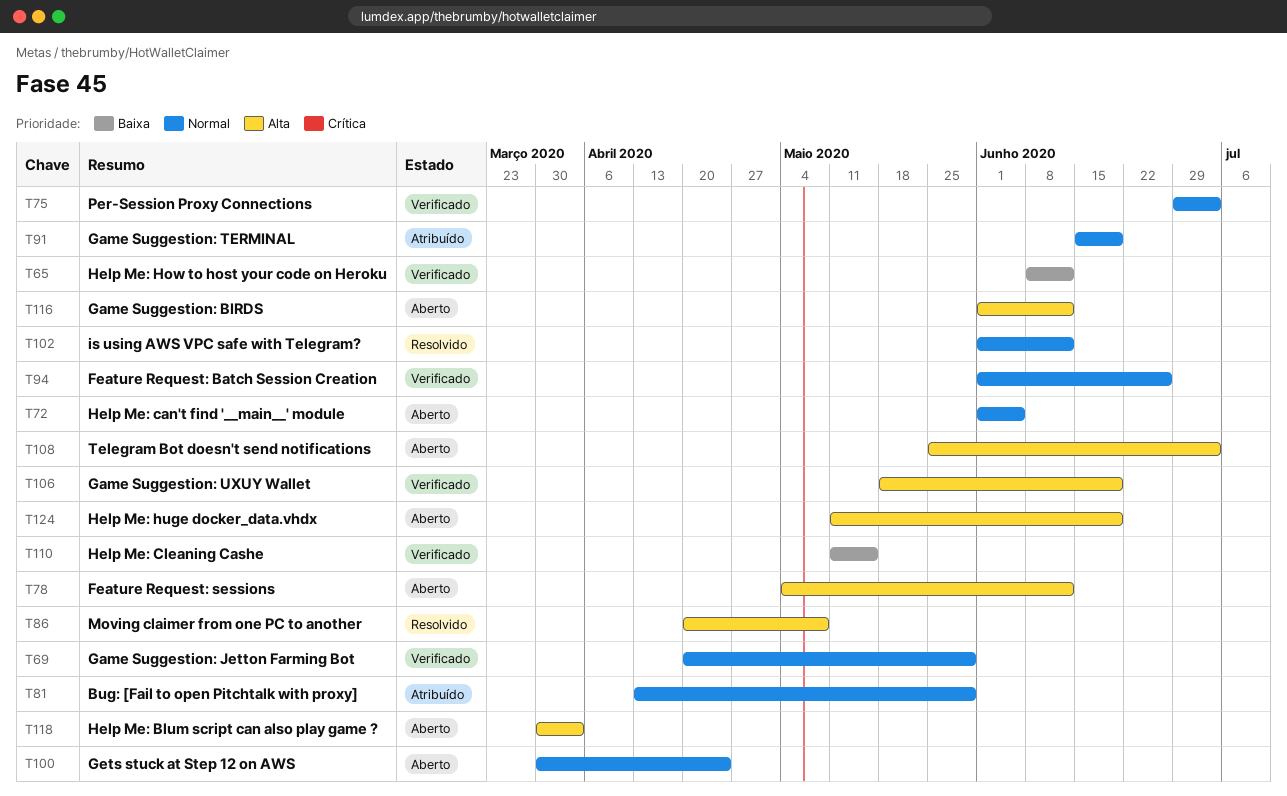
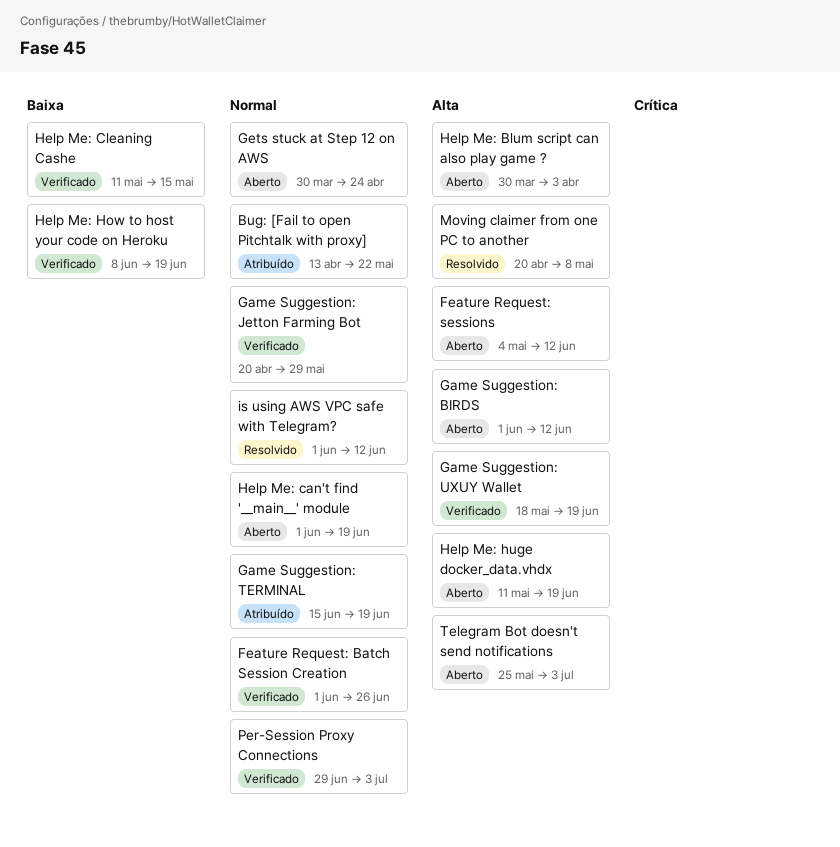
Bug: [Fail to open Pitchtalk with proxy], due: May 29 -> May 22
Help Me: can't find '__main__' module, due: Jun 5 -> Jun 19
Help Me: How to host your code on Heroku, due: Jun 12 -> Jun 19

